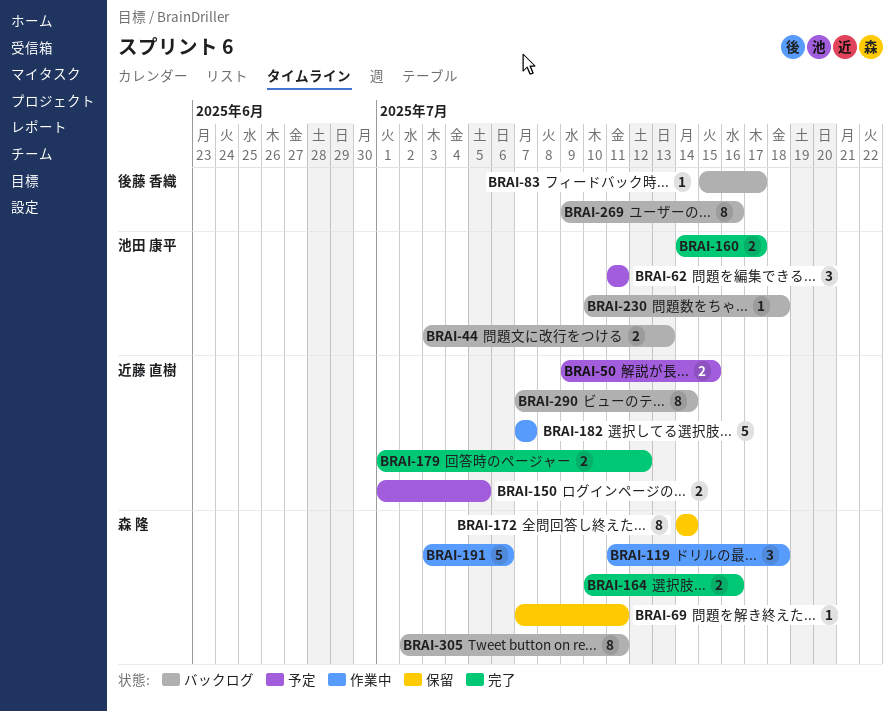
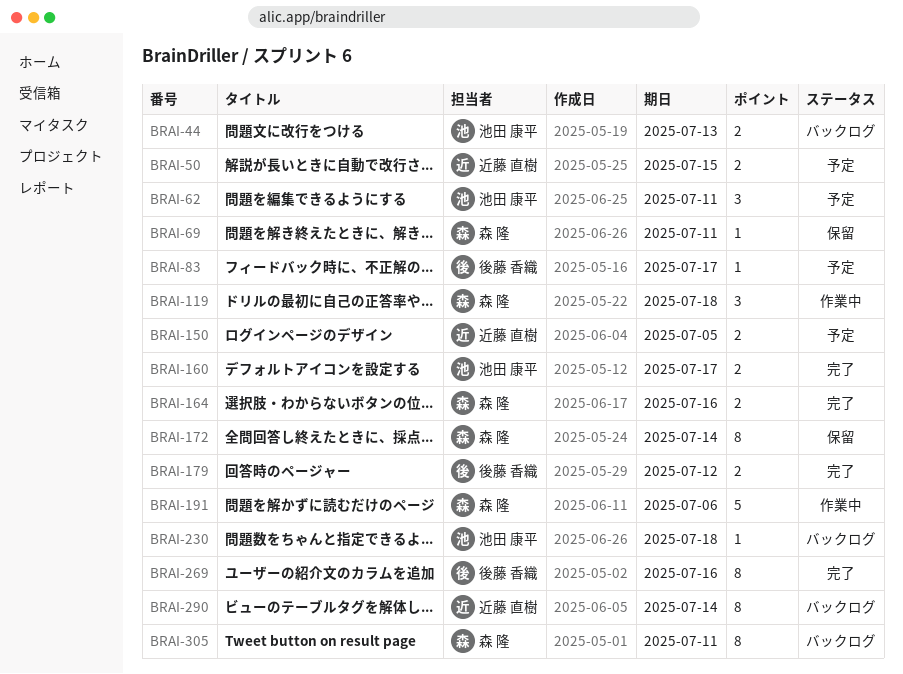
BRAI-83, status: バックログ -> 予定
BRAI-179, owner: 近藤 直樹 -> 後藤 香織
BRAI-182: present -> none
BRAI-269, status: バックログ -> 完了

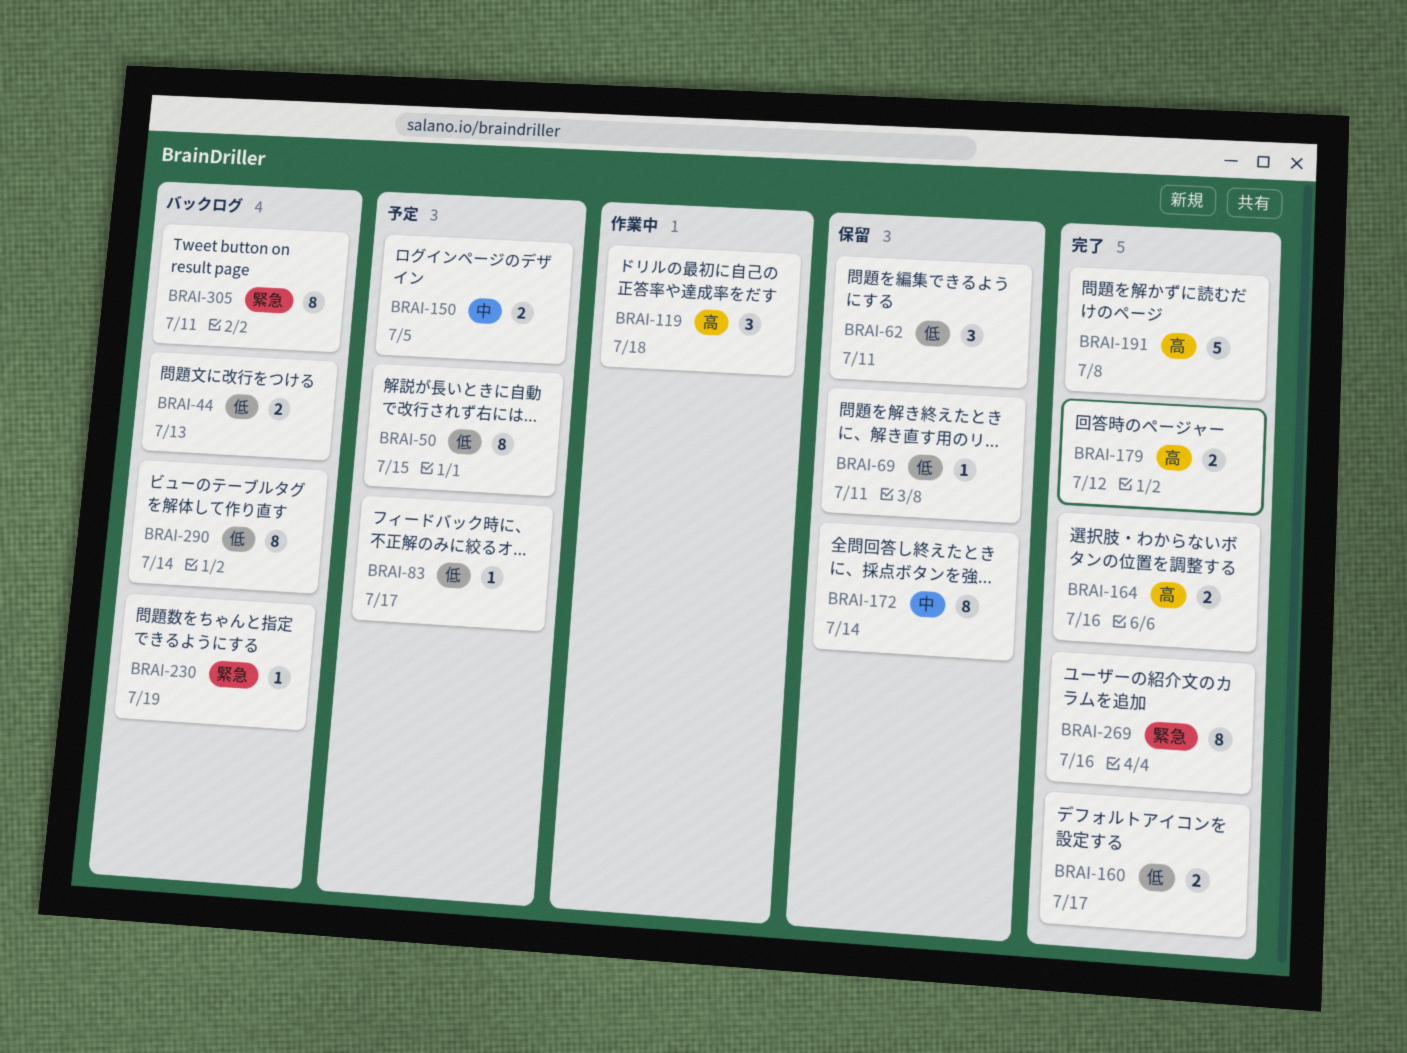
BRAI-50, estimate: 2 -> 8
BRAI-62, status: 予定 -> 保留
BRAI-191, status: 作業中 -> 完了
BRAI-191, due: Jul 6 -> Jul 8
BRAI-230, due: Jul 18 -> Jul 19

